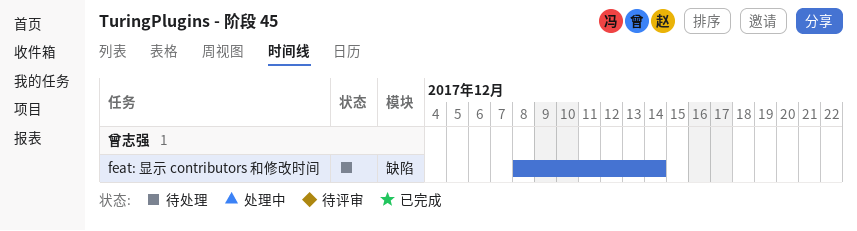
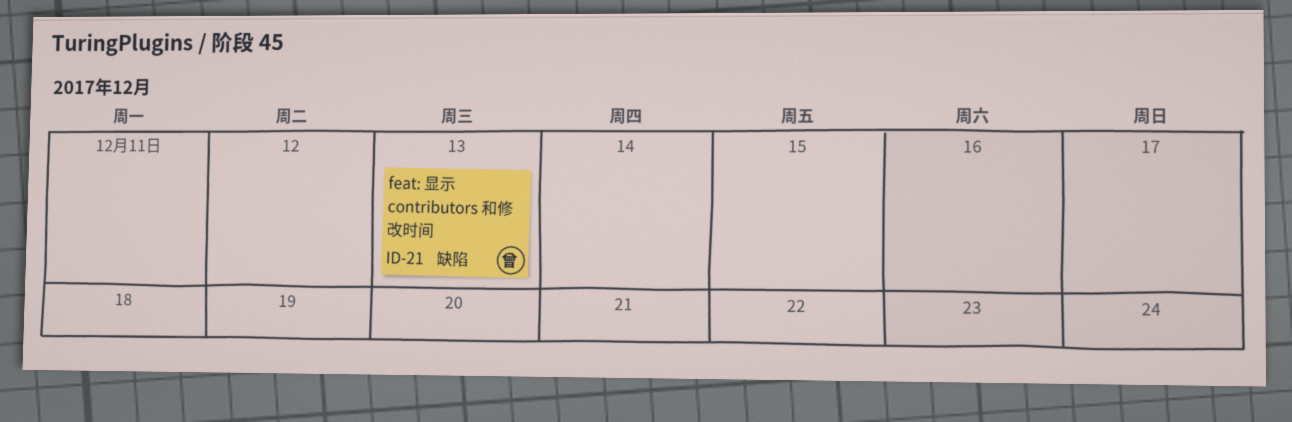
feat: 显示 contributors 和修改时间, due: Dec 14 -> Dec 13

